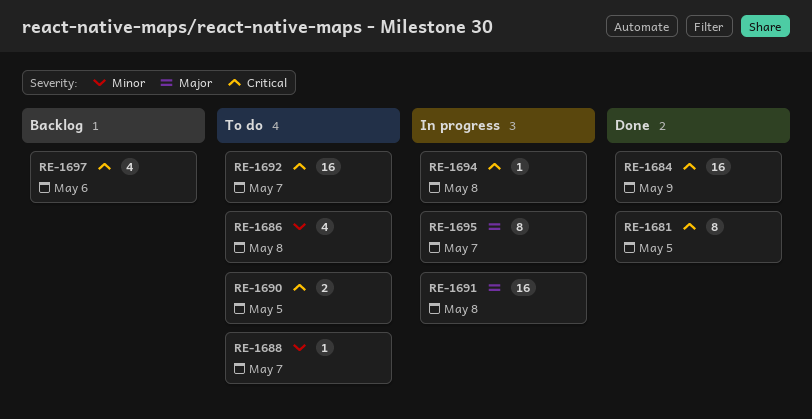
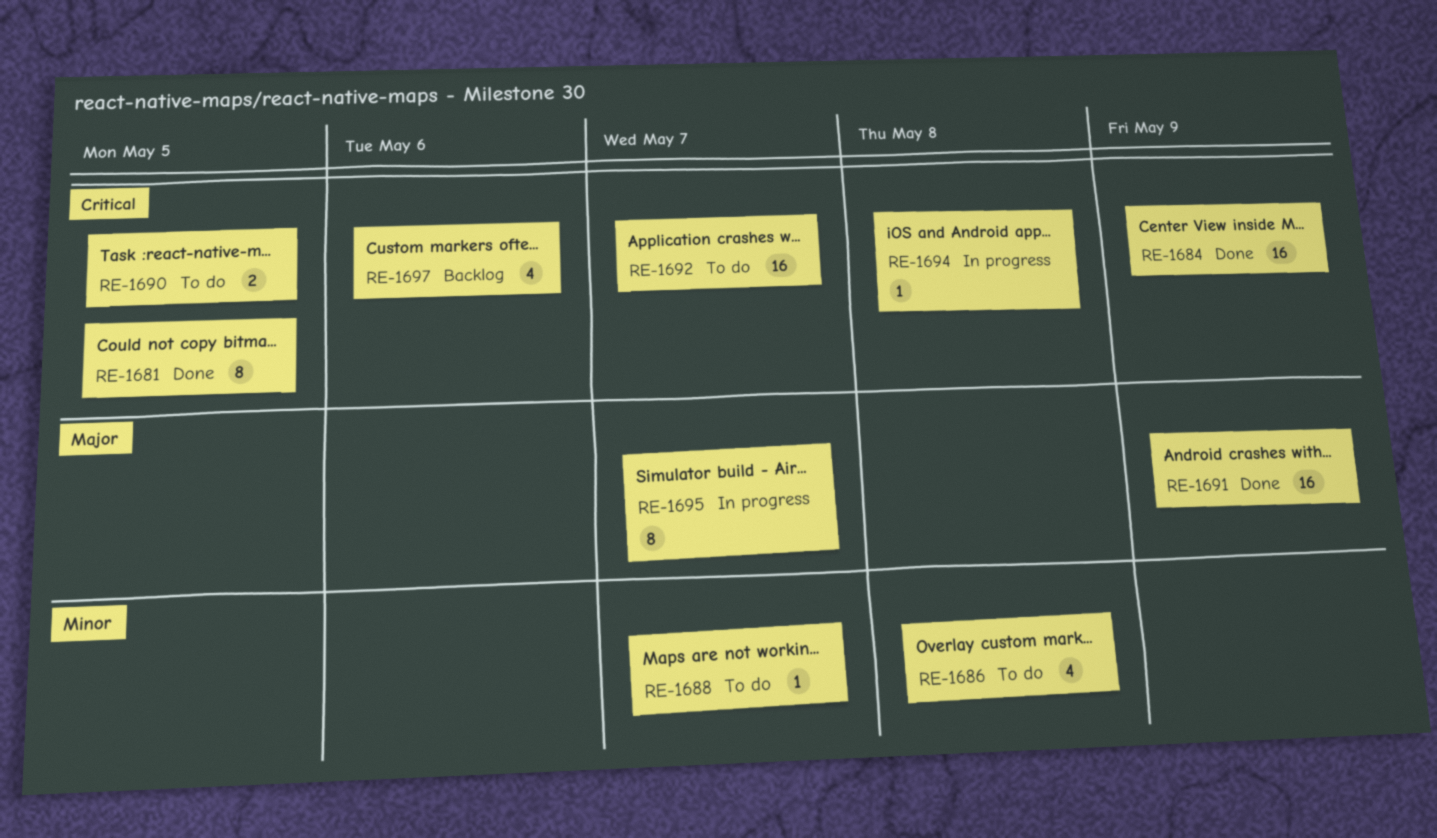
RE-1691, status: In progress -> Done
RE-1691, due: May 8 -> May 9

